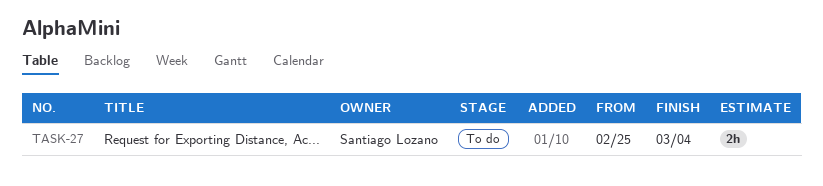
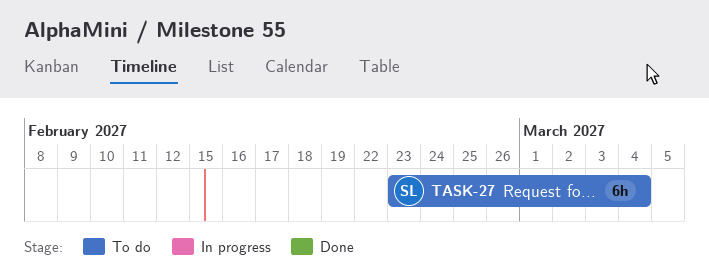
TASK-27, estimate: 2h -> 6h
TASK-27, start: Feb 25 -> Feb 23

